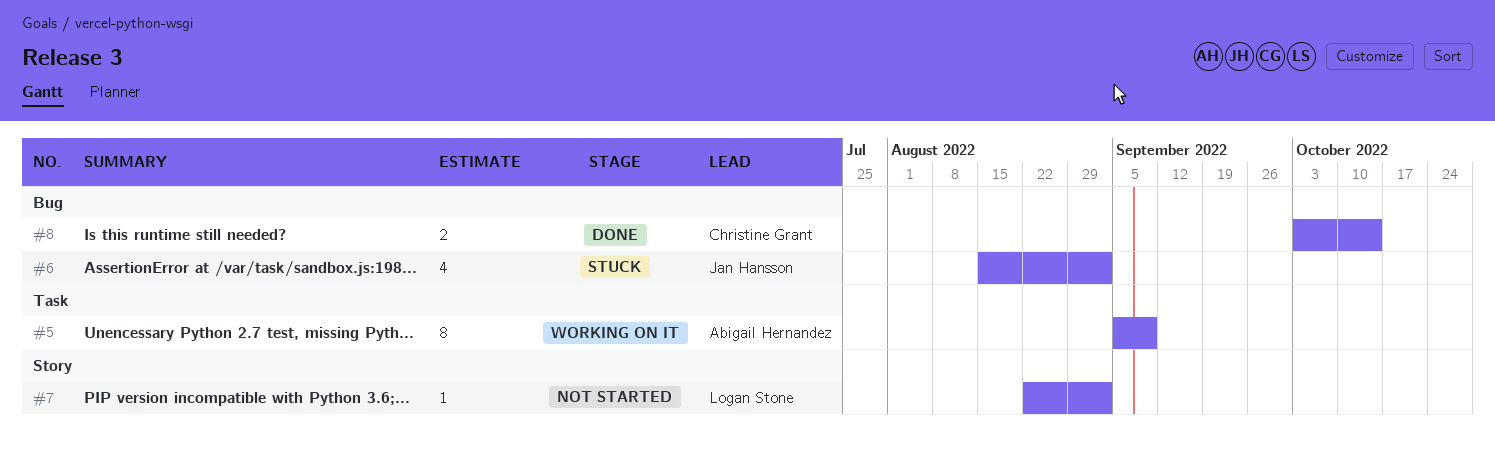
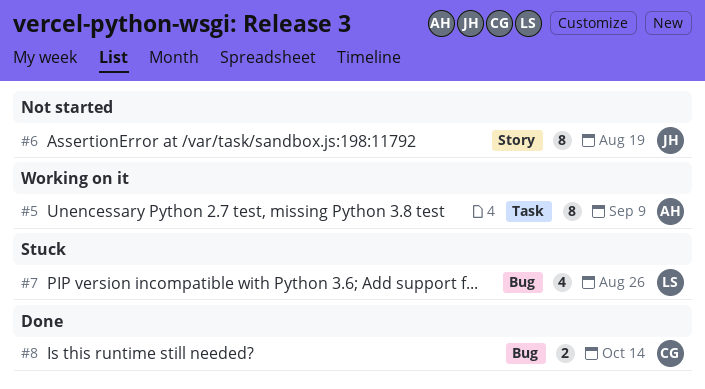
#6, status: Stuck -> Not started
#6, label: Bug -> Story
#6, estimate: 4 -> 8
#6, due: Sep 2 -> Aug 19
#7, status: Not started -> Stuck
#7, label: Story -> Bug
#7, estimate: 1 -> 4
#7, due: Sep 2 -> Aug 26

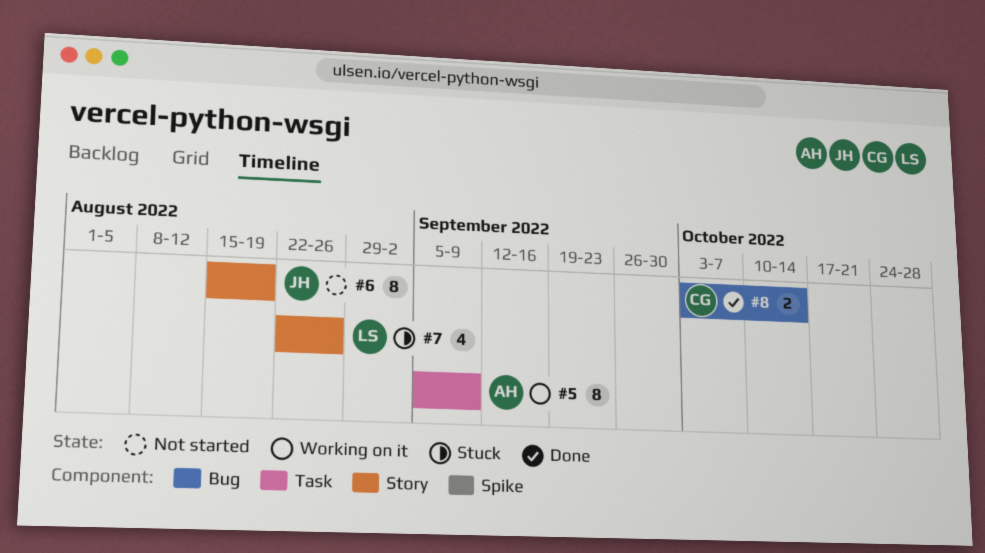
#7, label: Bug -> Story

